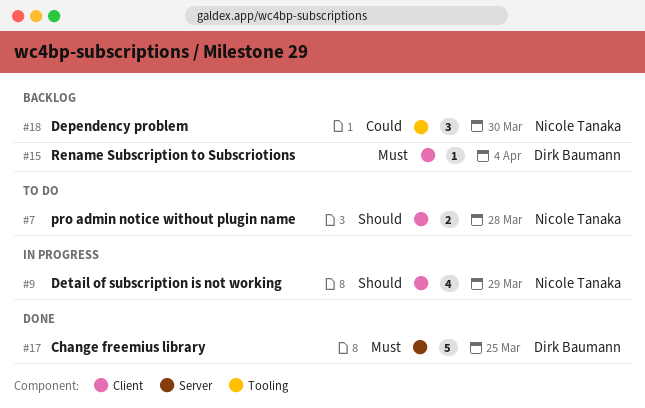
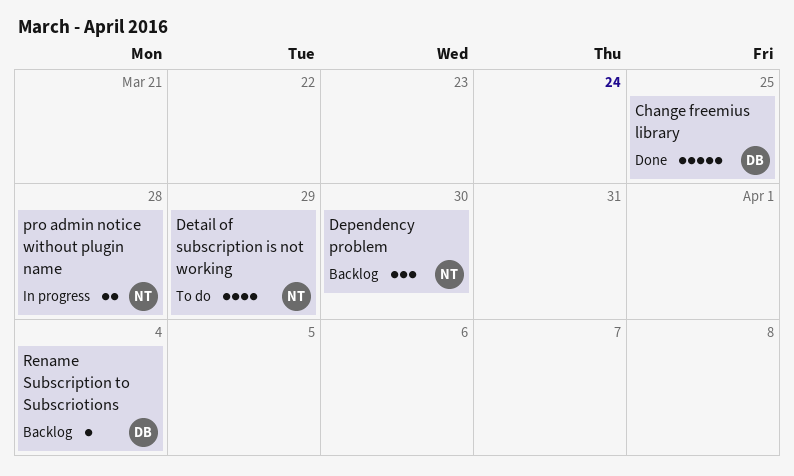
Detail of subscription is not working, status: In progress -> To do
pro admin notice without plugin name, status: To do -> In progress

